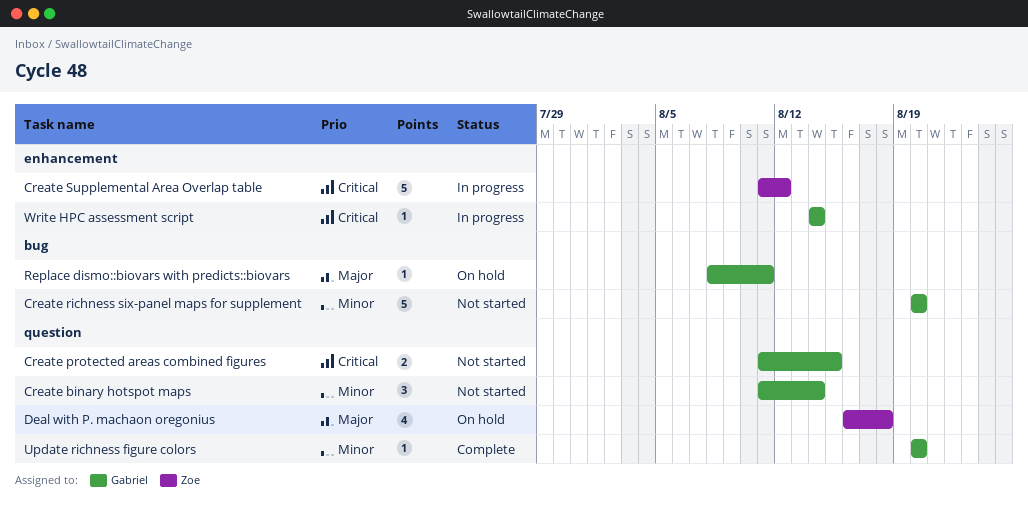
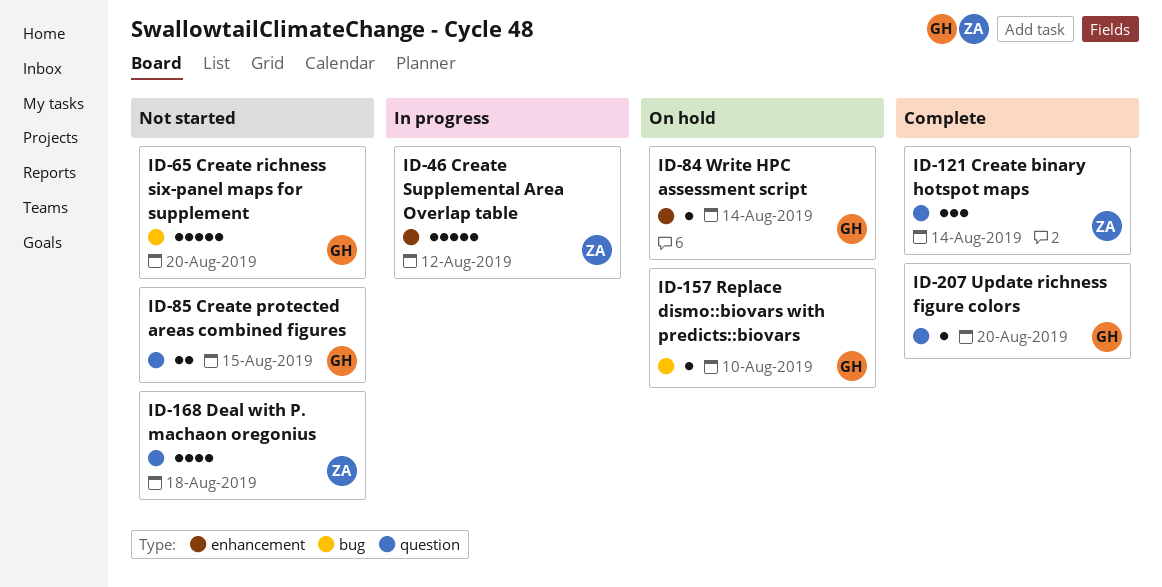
Create binary hotspot maps, status: Not started -> Complete
Create binary hotspot maps, owner: Gabriel -> Zoe
Deal with P. machaon oregonius, status: On hold -> Not started
Replace dismo::biovars with predicts::biovars, due: Aug 11 -> Aug 10
Write HPC assessment script, status: In progress -> On hold

